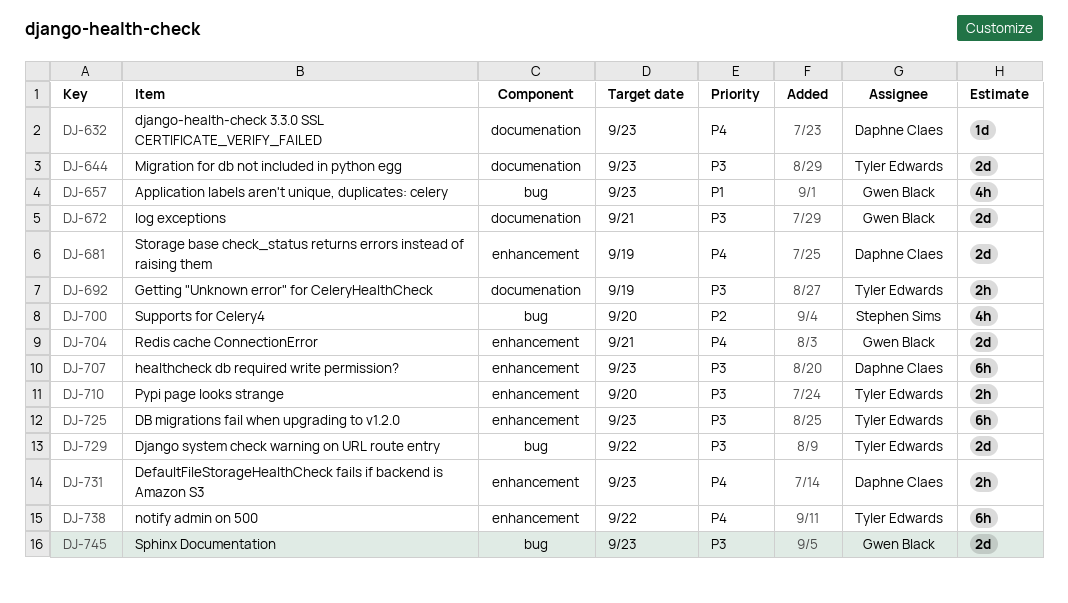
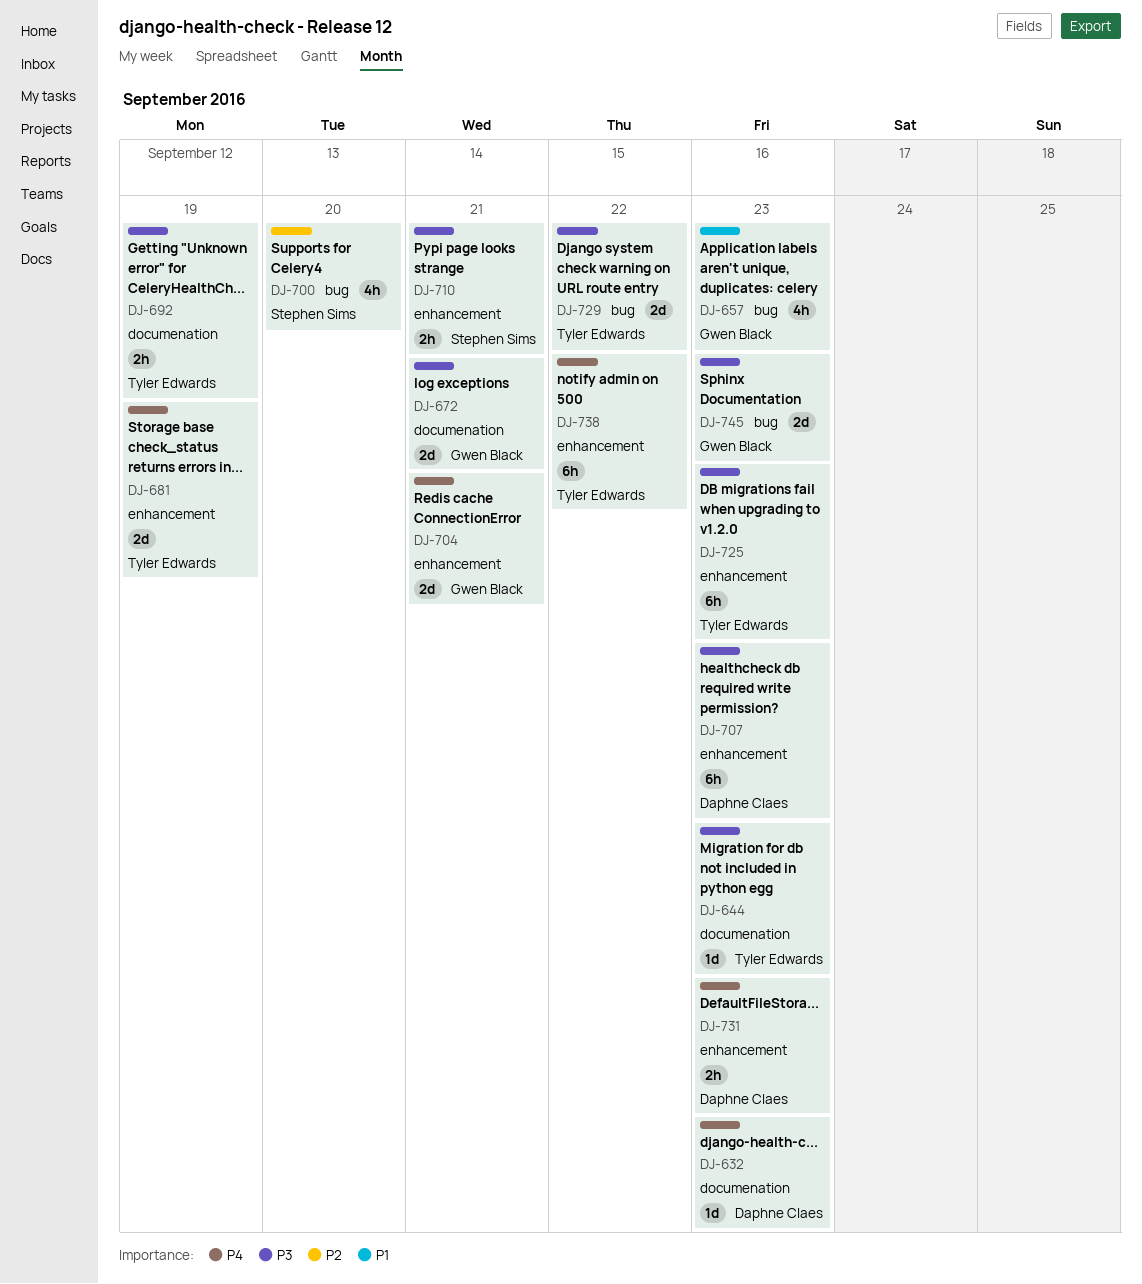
DJ-644, estimate: 2d -> 1d
DJ-681, owner: Daphne Claes -> Tyler Edwards
DJ-710, owner: Tyler Edwards -> Stephen Sims
DJ-710, due: Sep 20 -> Sep 21

